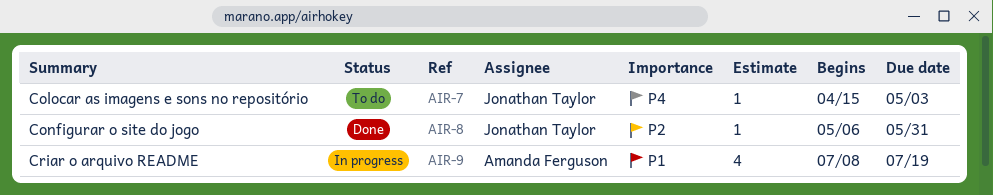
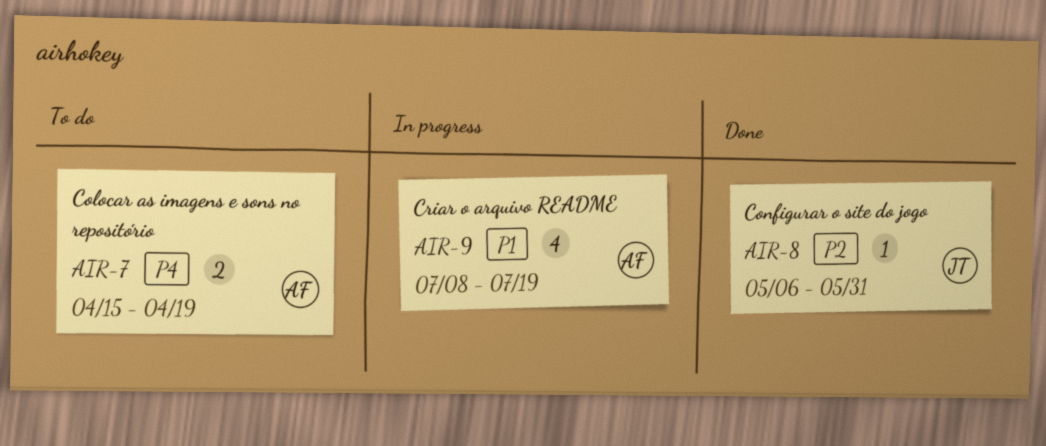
AIR-7, owner: Jonathan Taylor -> Amanda Ferguson
AIR-7, estimate: 1 -> 2
AIR-7, due: May 3 -> Apr 19

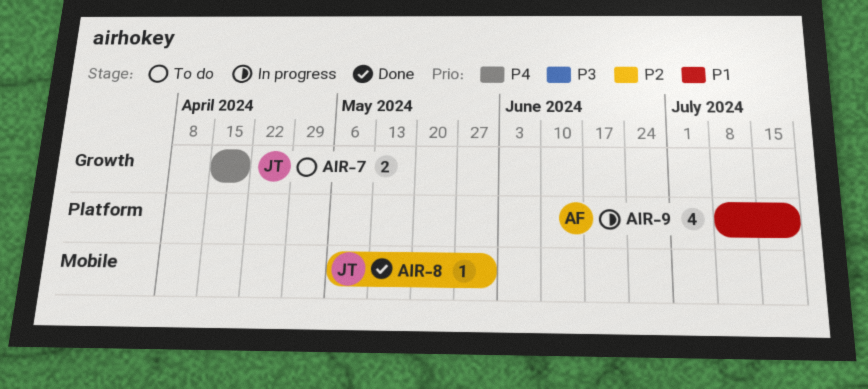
AIR-7, owner: AF -> JT

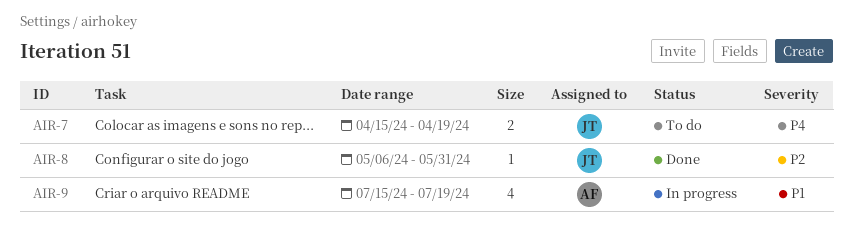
AIR-9, start: Jul 8 -> Jul 15

